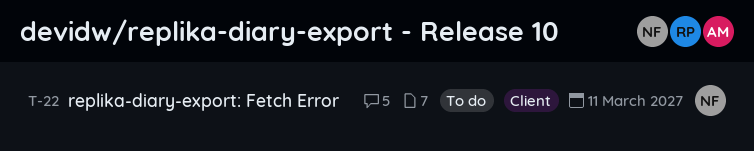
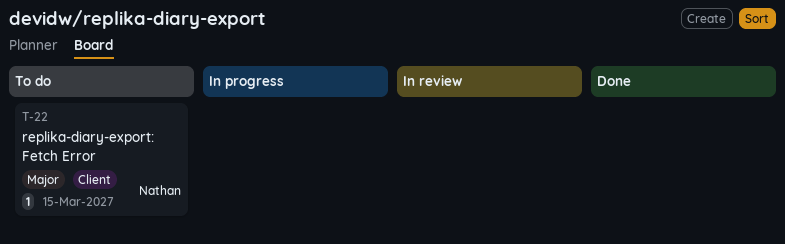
T-22, due: Mar 11 -> Mar 15

